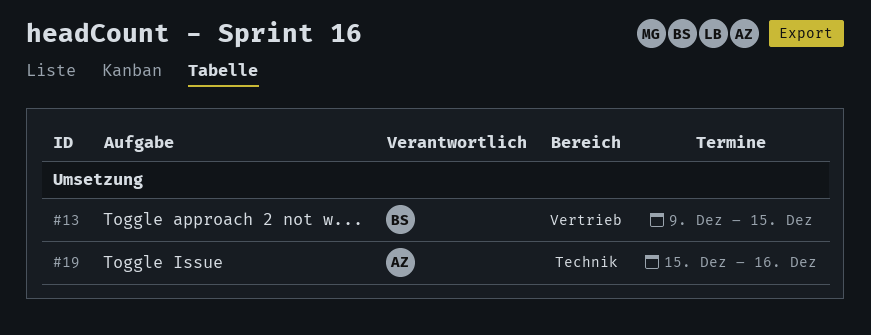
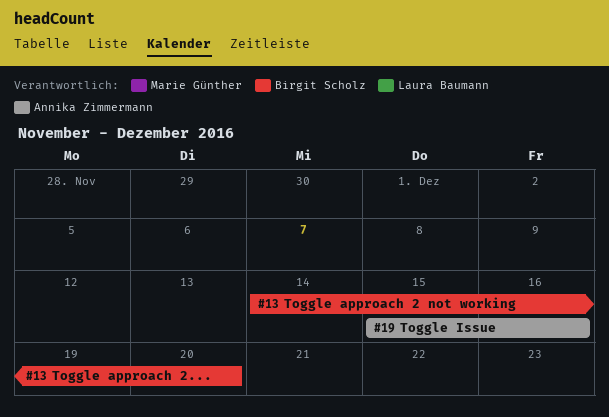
#13, start: Dec 9 -> Dec 14
#13, due: Dec 15 -> Dec 20

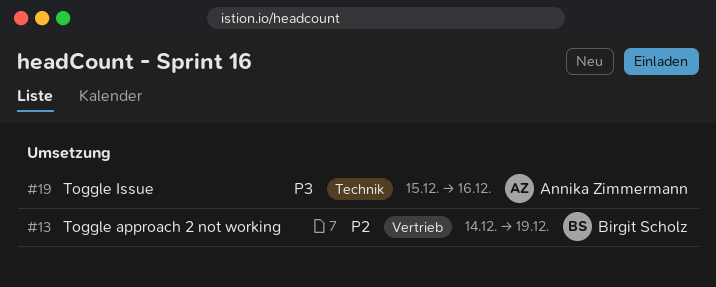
#13, due: Dec 20 -> Dec 19

